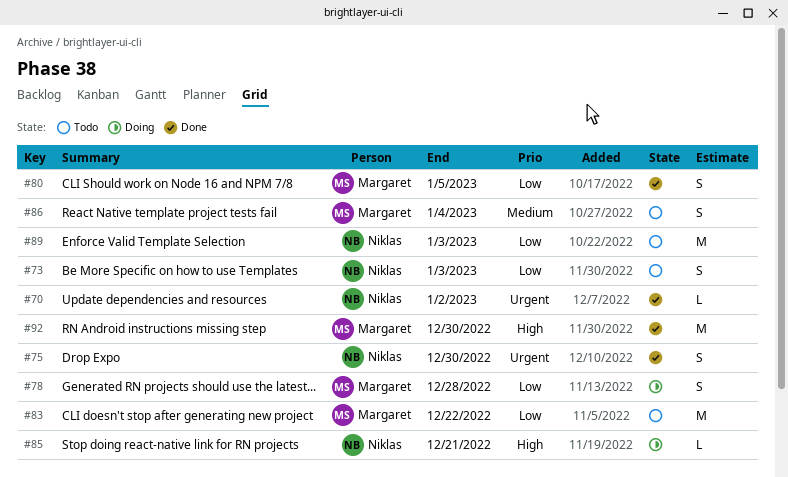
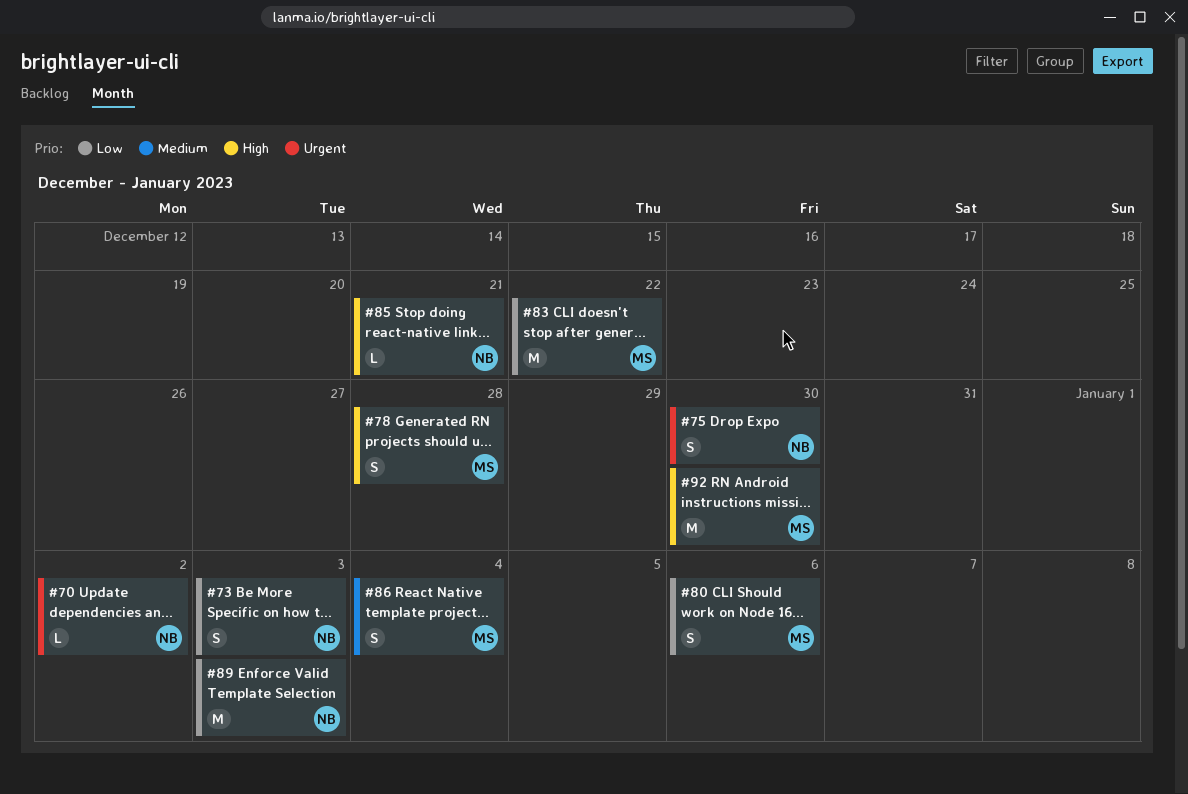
#78, priority: Low -> High
#80, due: Jan 5 -> Jan 6

